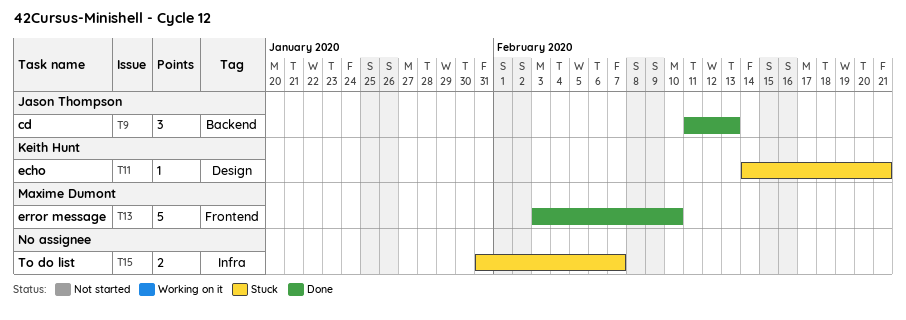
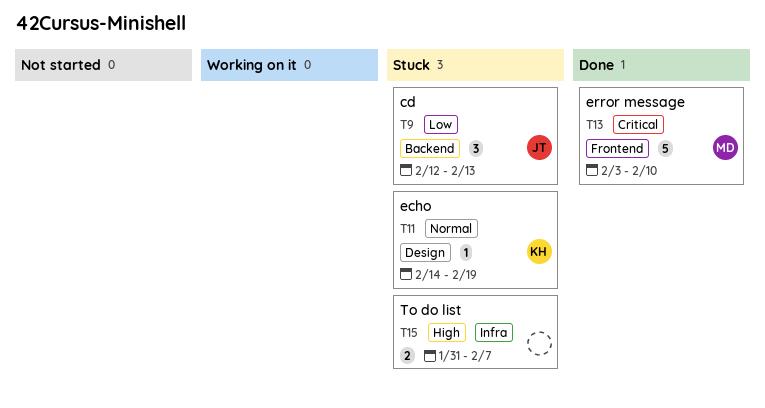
T9, status: Done -> Stuck
T9, start: Feb 11 -> Feb 12
T11, due: Feb 21 -> Feb 19

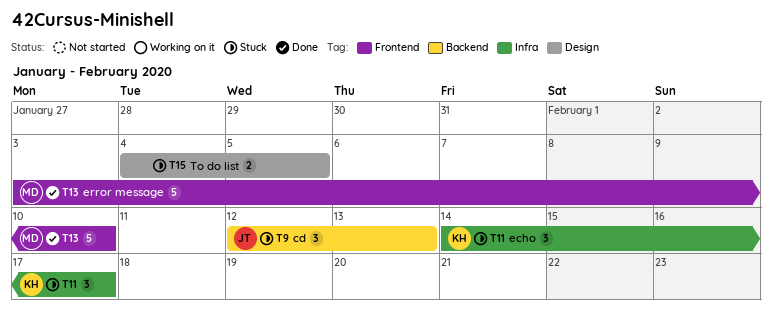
T11, label: Design -> Infra
T11, estimate: 1 -> 3
T11, due: Feb 19 -> Feb 17
T15, label: Infra -> Design
T15, start: Jan 31 -> Feb 4
T15, due: Feb 7 -> Feb 5

